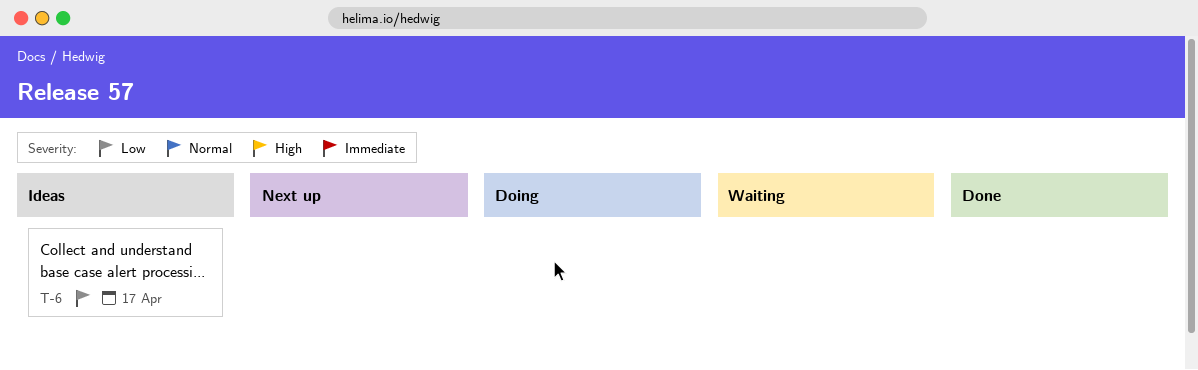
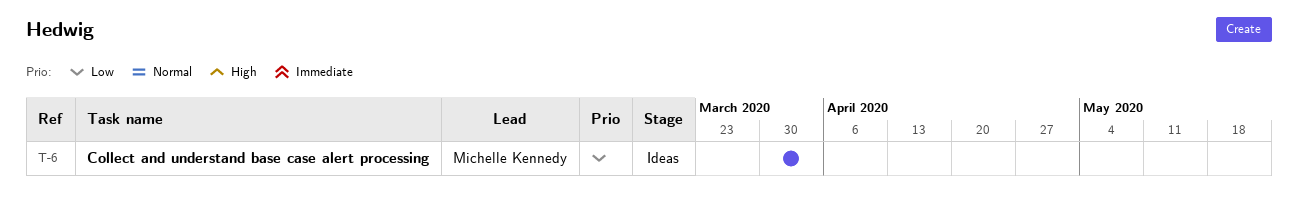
T-6, due: Apr 17 -> Apr 3

